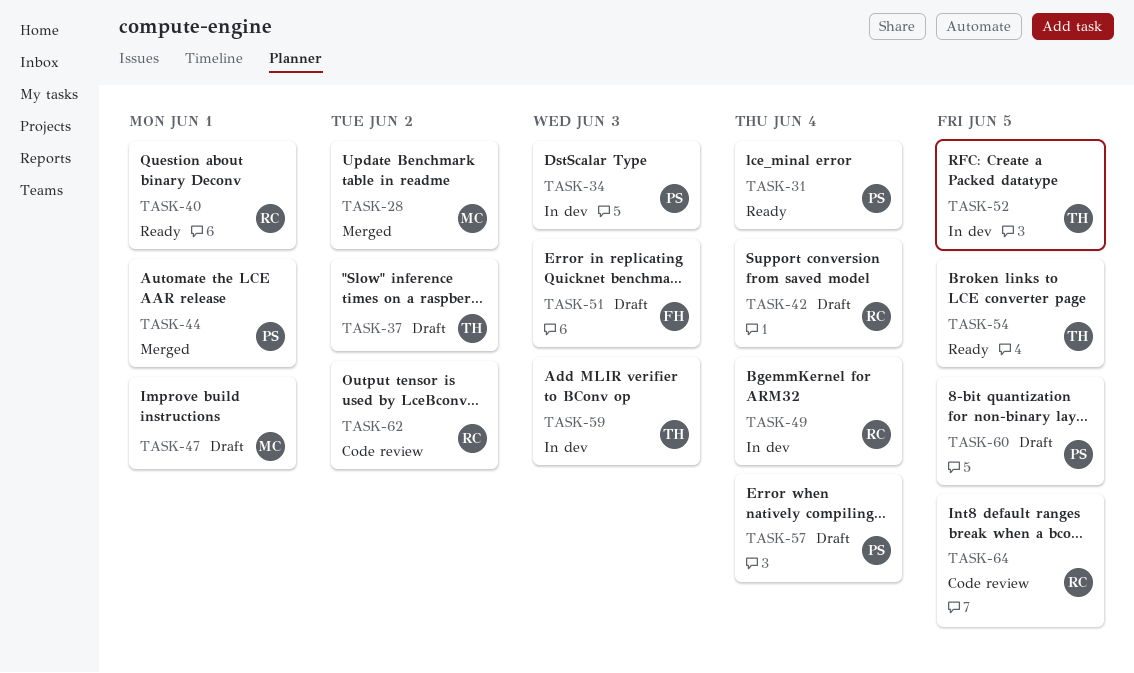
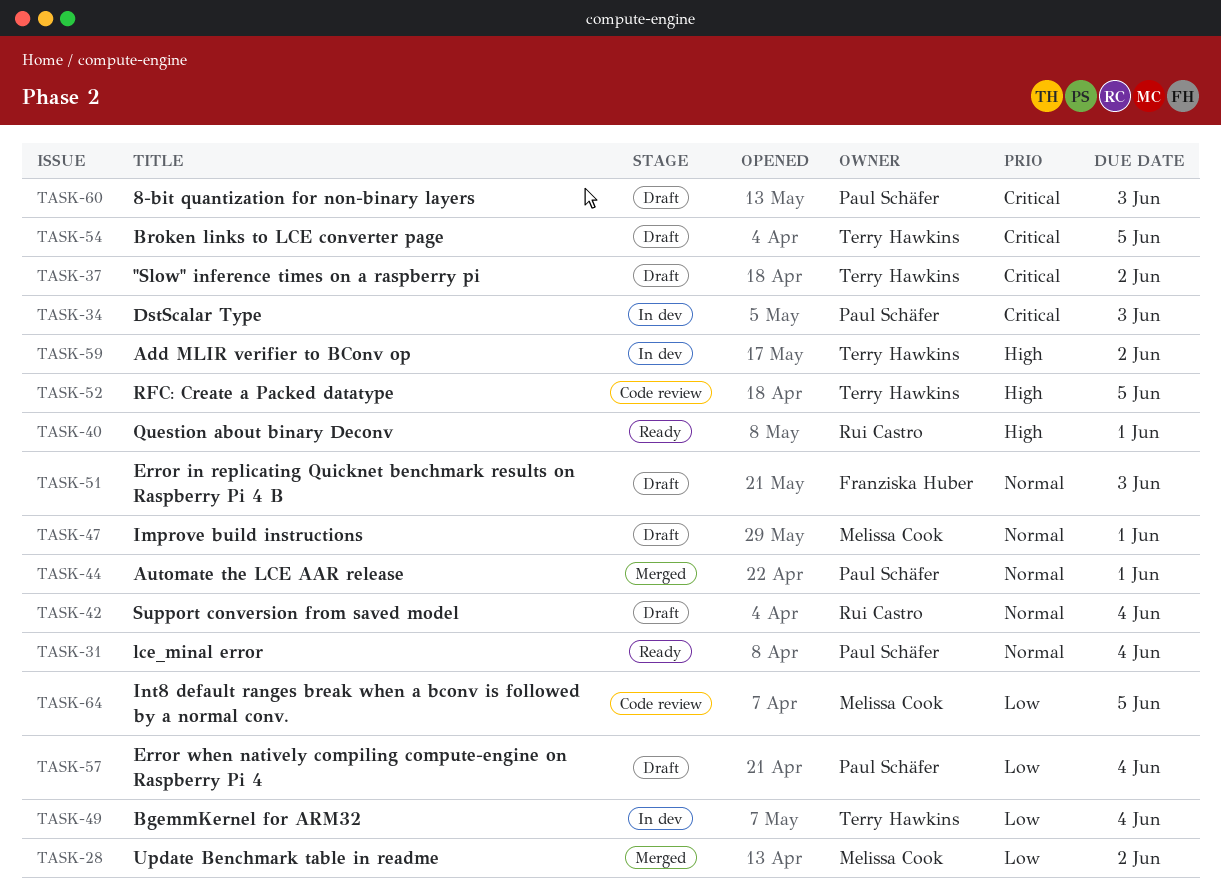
TASK-49, owner: Rui Castro -> Terry Hawkins
TASK-52, status: In dev -> Code review
TASK-54, status: Ready -> Draft
TASK-59, due: Jun 3 -> Jun 2
TASK-60, due: Jun 5 -> Jun 3
TASK-62: present -> none
TASK-64, owner: Rui Castro -> Melissa Cook

